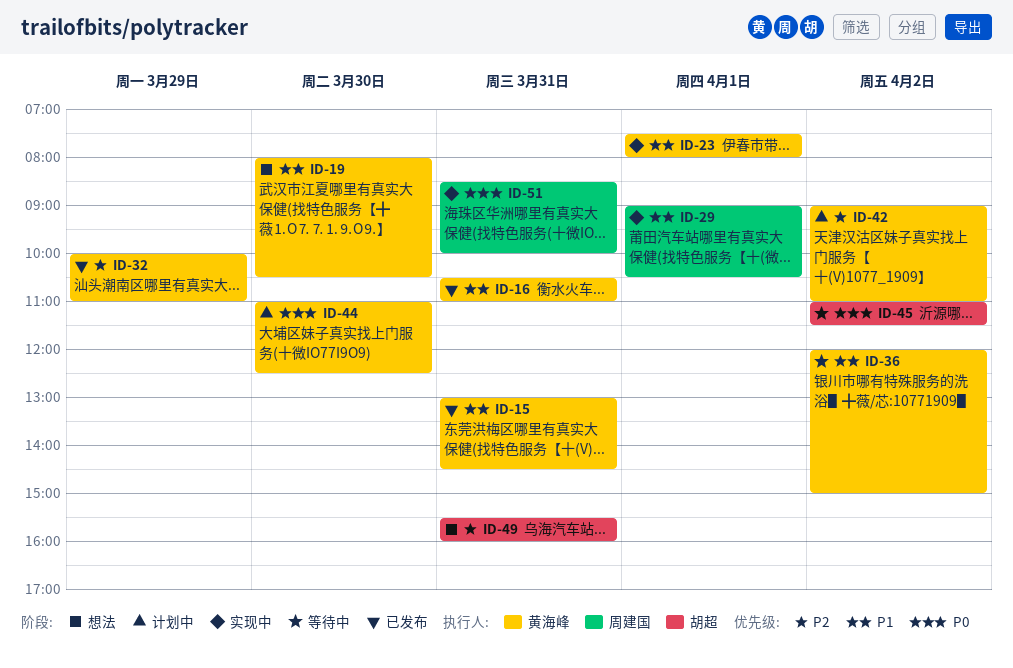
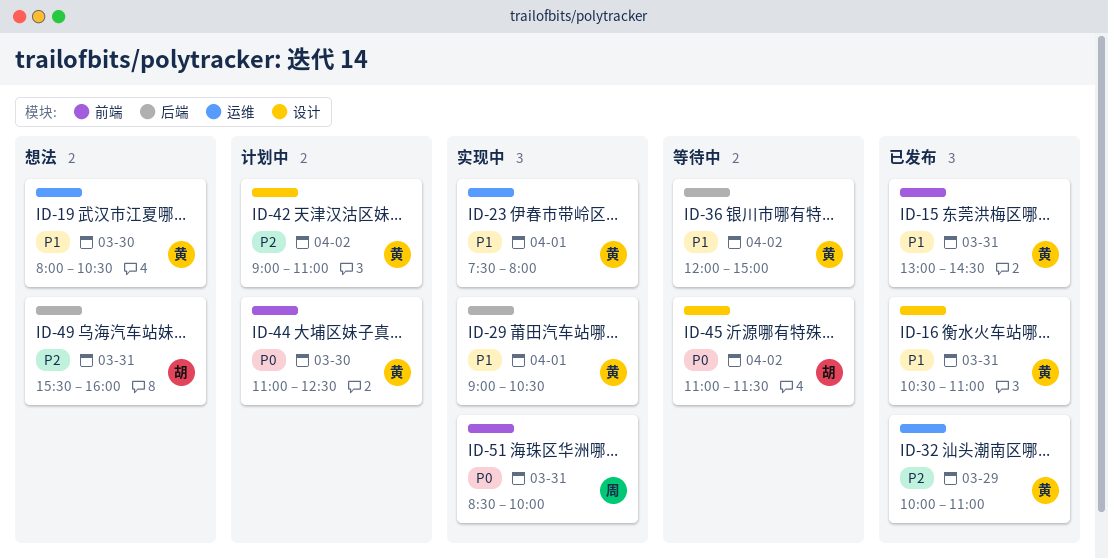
ID-29, owner: 周建国 -> 黄海峰

